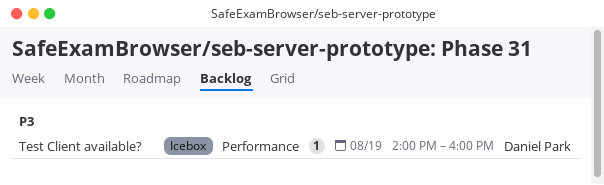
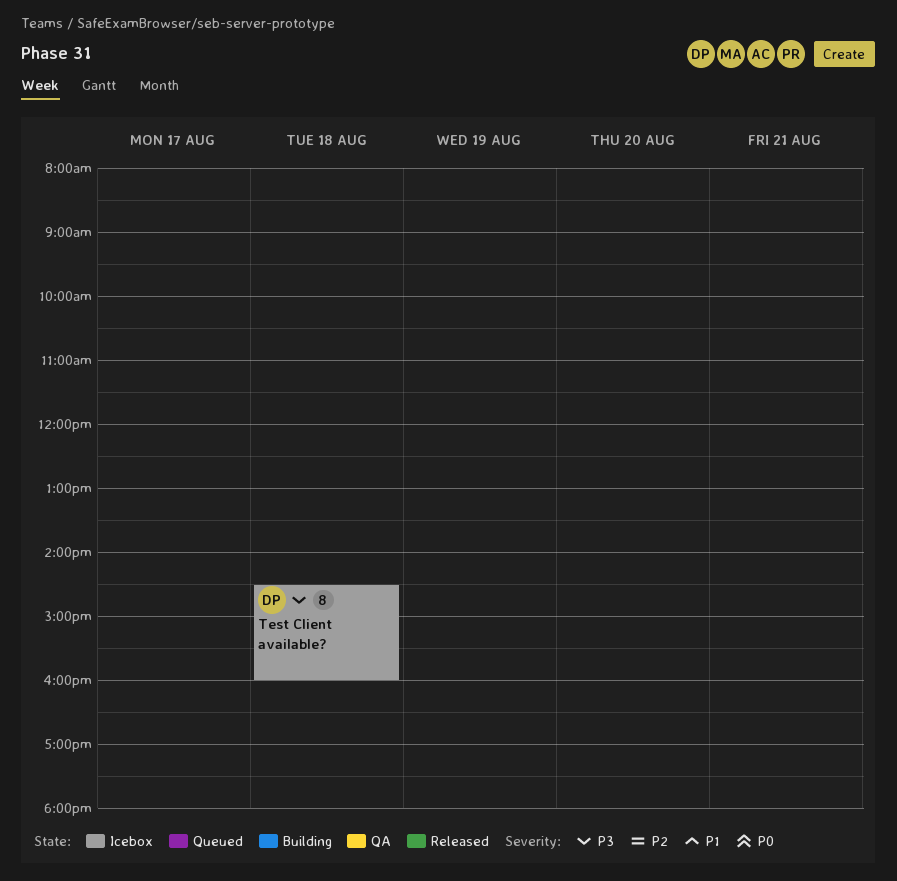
Test Client available?, estimate: 1 -> 8
Test Client available?, day: Aug 19 -> Aug 18
Test Client available?, begins: 14:00 -> 14:30

